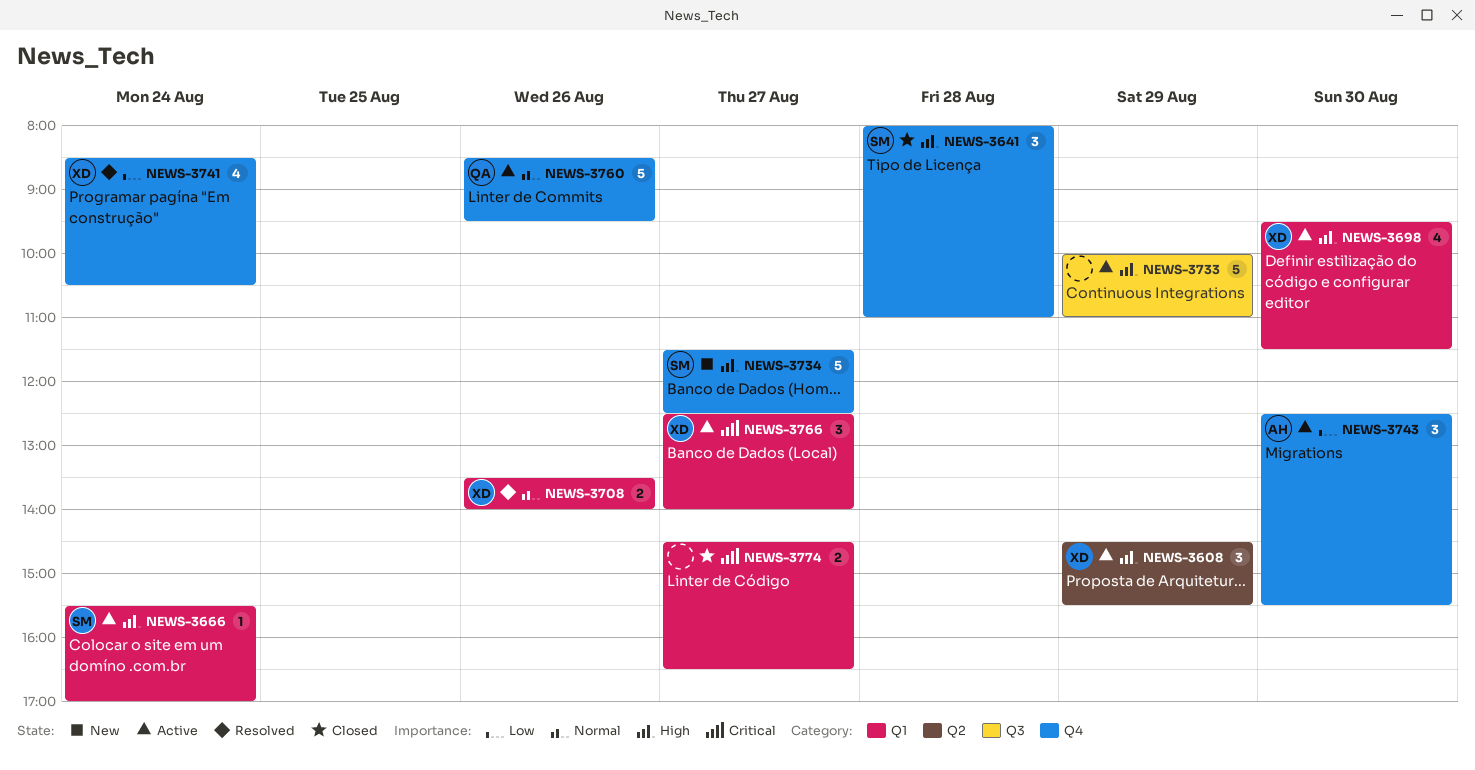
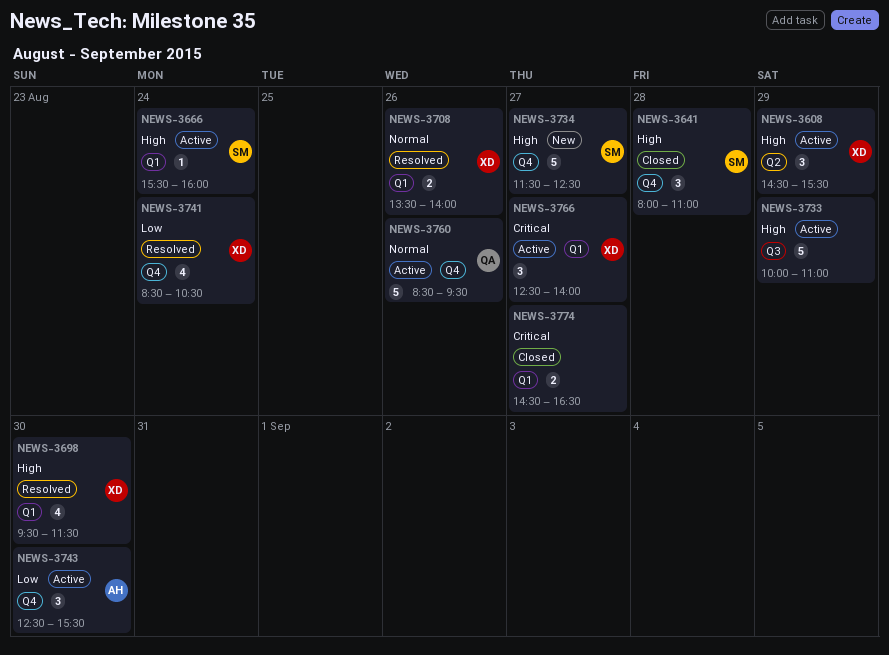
NEWS-3666, ends: 17:00 -> 16:00
NEWS-3698, status: Active -> Resolved

